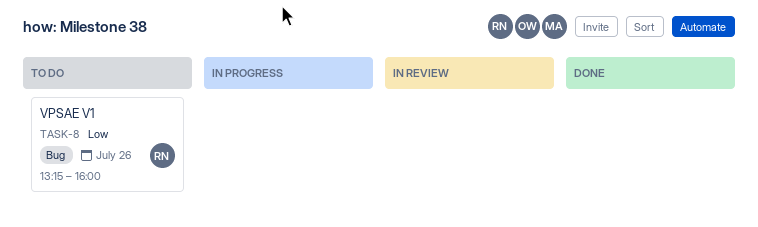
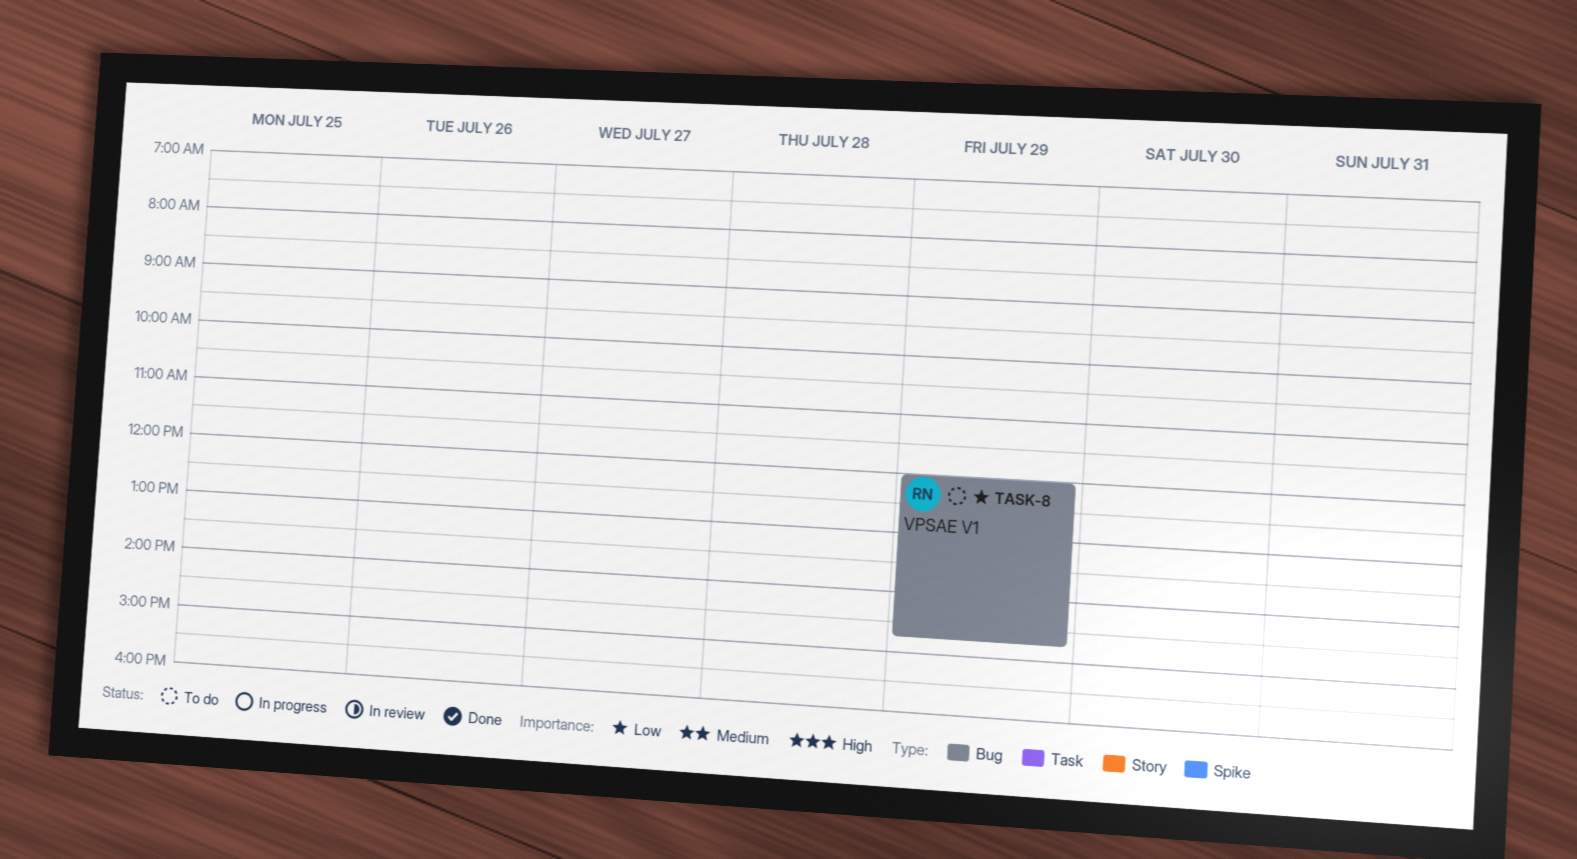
TASK-8, day: Jul 26 -> Jul 29
TASK-8, begins: 13:15 -> 12:00
TASK-8, ends: 16:00 -> 14:45

